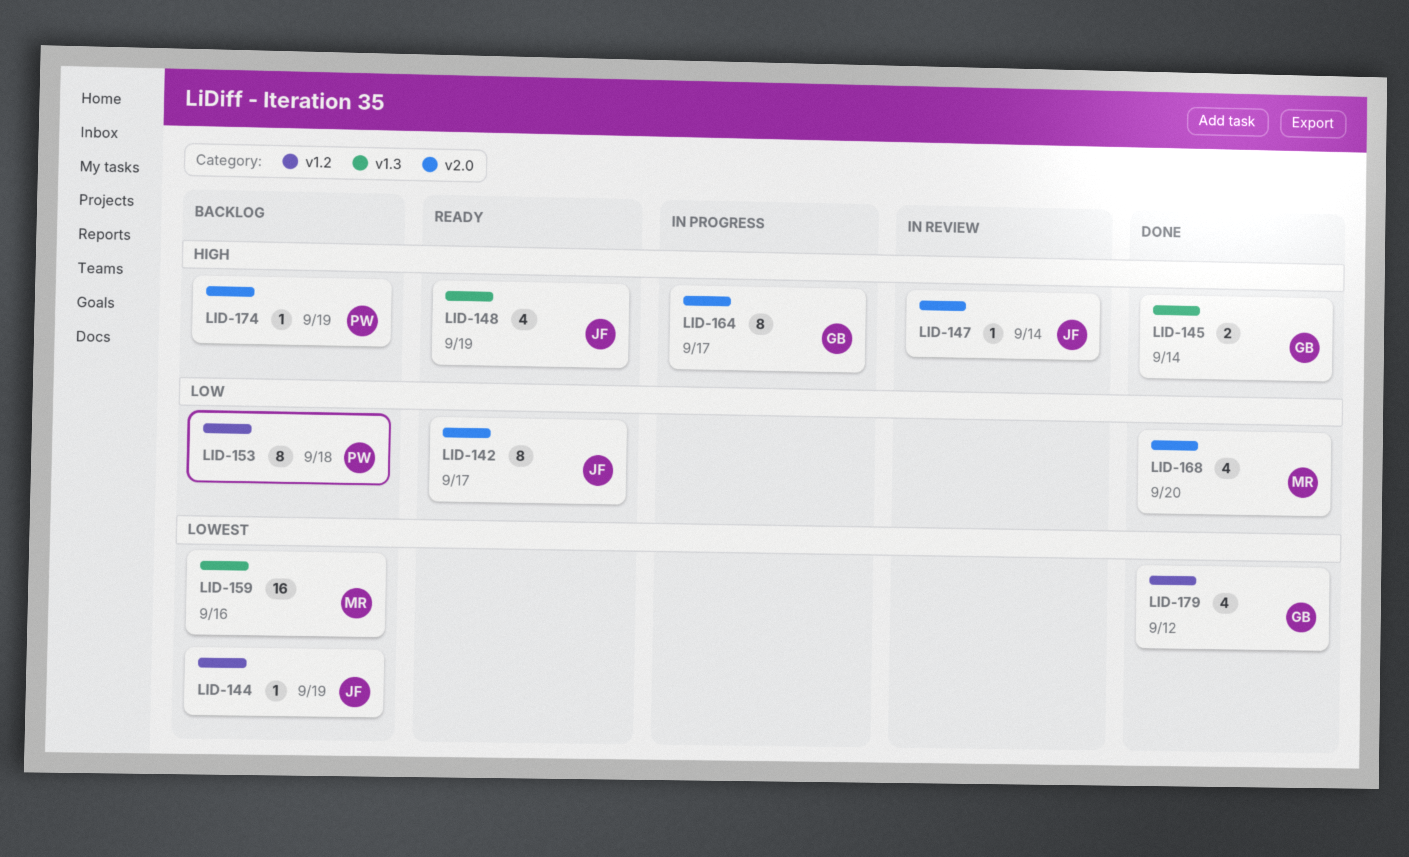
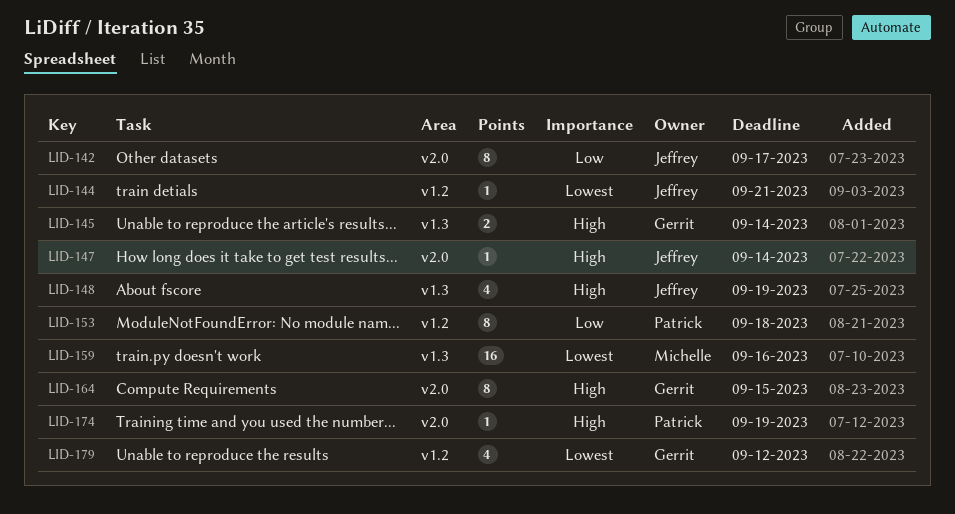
LID-144, due: Sep 19 -> Sep 21
LID-164, due: Sep 17 -> Sep 15
LID-168: present -> none

